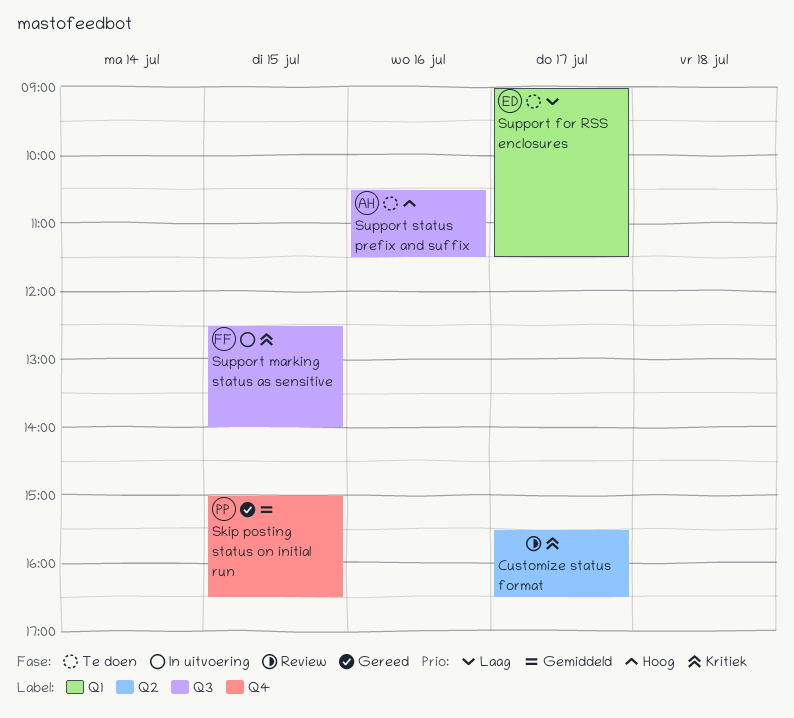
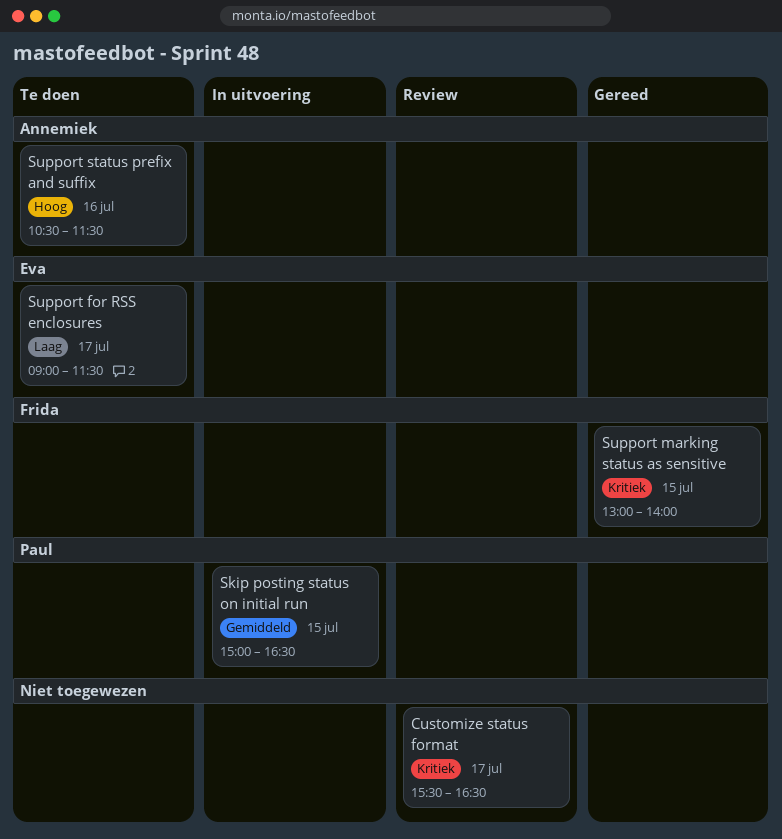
Skip posting status on initial run, status: Gereed -> In uitvoering
Support marking status as sensitive, status: In uitvoering -> Gereed
Support marking status as sensitive, begins: 12:30 -> 13:00

